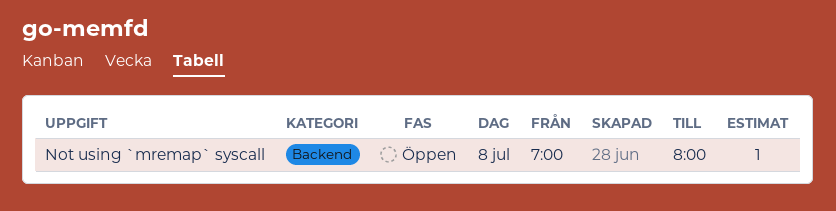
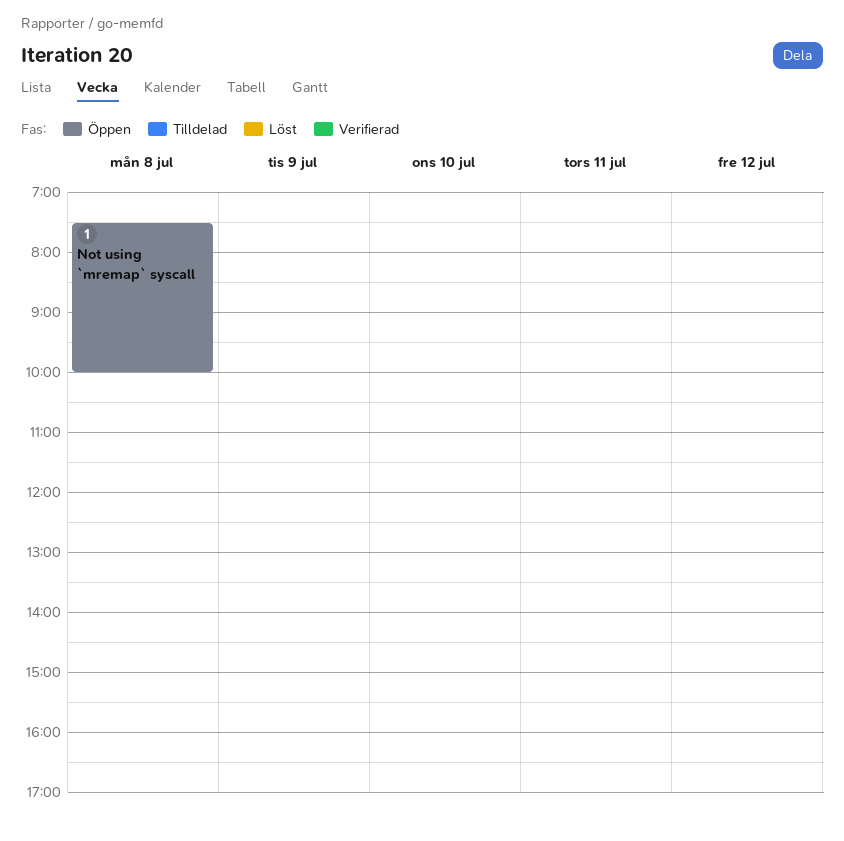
Not using `mremap` syscall, begins: 07:00 -> 07:30
Not using `mremap` syscall, ends: 08:00 -> 10:00

